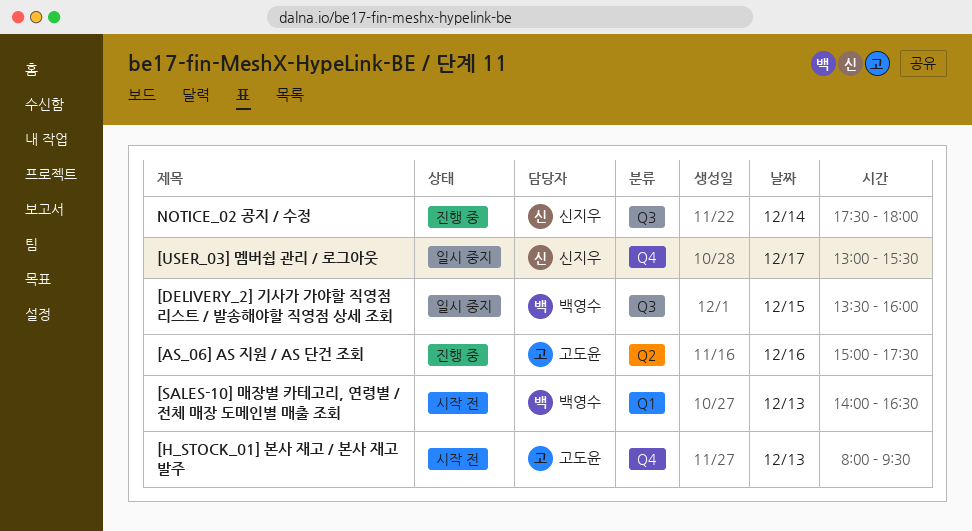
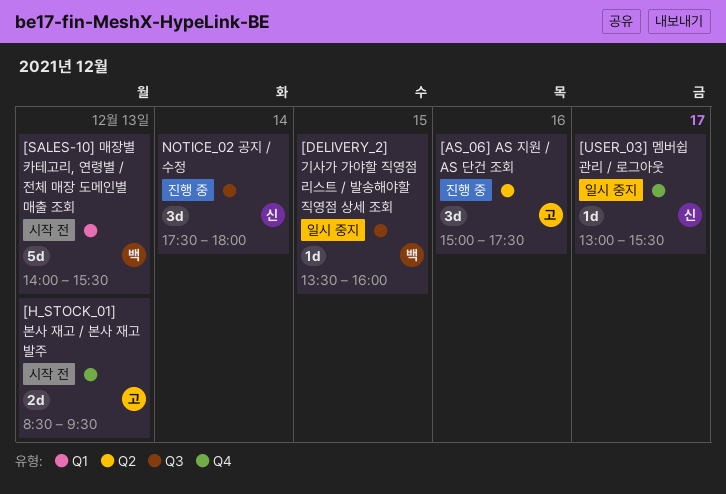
[H_STOCK_01] 본사 재고 / 본사 재고 발주, begins: 08:00 -> 08:30
[SALES-10] 매장별 카테고리, 연령별 / 전체 매장 도메인별 매출 조회, ends: 16:30 -> 15:30

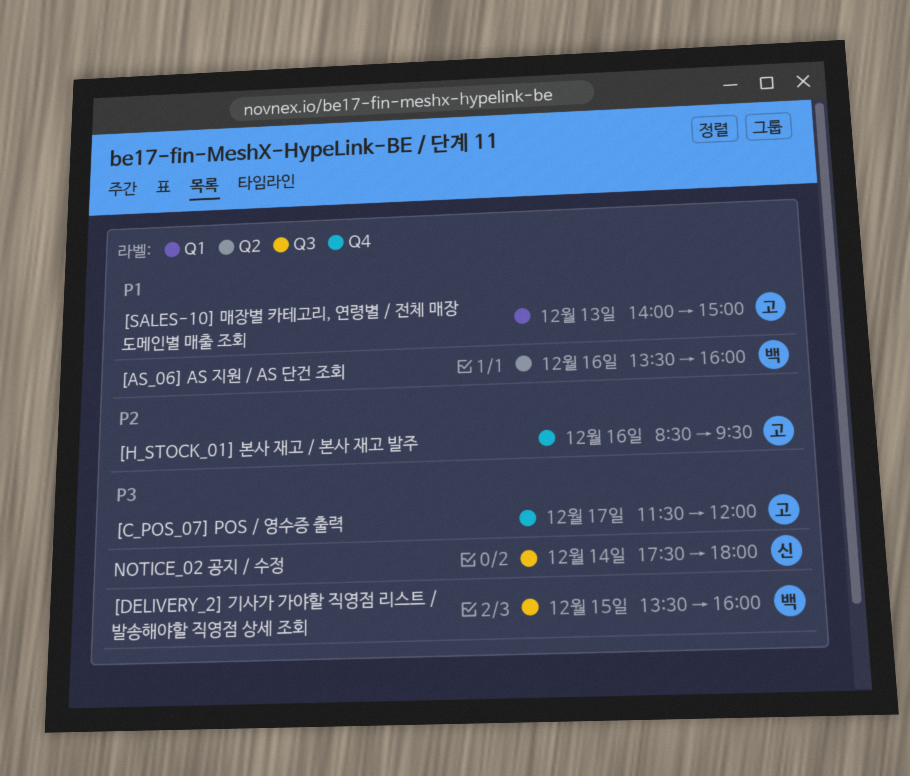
[AS_06] AS 지원 / AS 단건 조회, owner: 고 -> 백
[AS_06] AS 지원 / AS 단건 조회, begins: 15:00 -> 13:30
[AS_06] AS 지원 / AS 단건 조회, ends: 17:30 -> 16:00
[C_POS_07] POS / 영수증 출력: none -> present
[H_STOCK_01] 본사 재고 / 본사 재고 발주, day: Dec 13 -> Dec 16
[SALES-10] 매장별 카테고리, 연령별 / 전체 매장 도메인별 매출 조회, owner: 백 -> 고
[SALES-10] 매장별 카테고리, 연령별 / 전체 매장 도메인별 매출 조회, ends: 15:30 -> 15:00
[USER_03] 멤버쉽 관리 / 로그아웃: present -> none

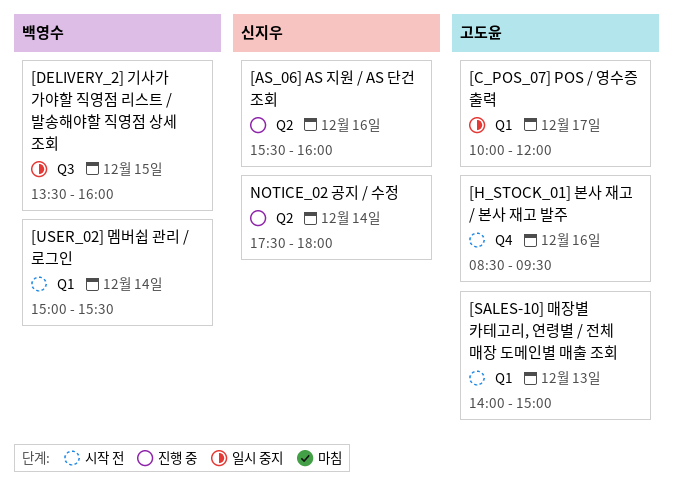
[AS_06] AS 지원 / AS 단건 조회, owner: 백영수 -> 신지우
[AS_06] AS 지원 / AS 단건 조회, begins: 13:30 -> 15:30
[C_POS_07] POS / 영수증 출력, label: Q4 -> Q1
[C_POS_07] POS / 영수증 출력, begins: 11:30 -> 10:00
[USER_02] 멤버쉽 관리 / 로그인: none -> present
NOTICE_02 공지 / 수정, label: Q3 -> Q2

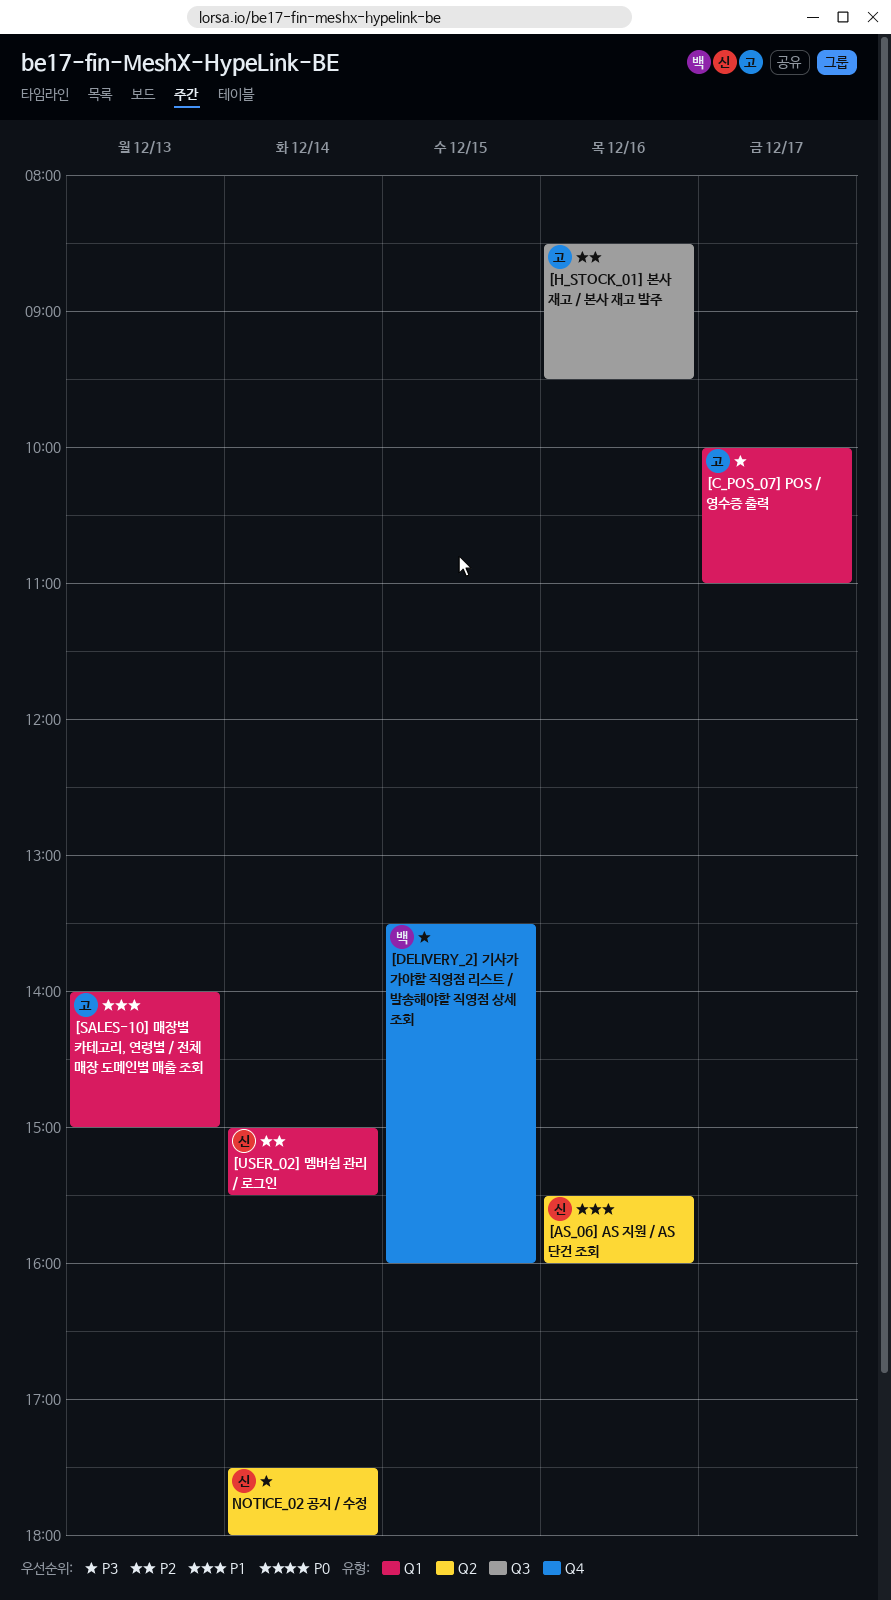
[C_POS_07] POS / 영수증 출력, ends: 12:00 -> 11:00
[DELIVERY_2] 기사가 가야할 직영점 리스트 / 발송해야할 직영점 상세 조회, label: Q3 -> Q4
[H_STOCK_01] 본사 재고 / 본사 재고 발주, label: Q4 -> Q3
[USER_02] 멤버쉽 관리 / 로그인, owner: 백영수 -> 신지우

